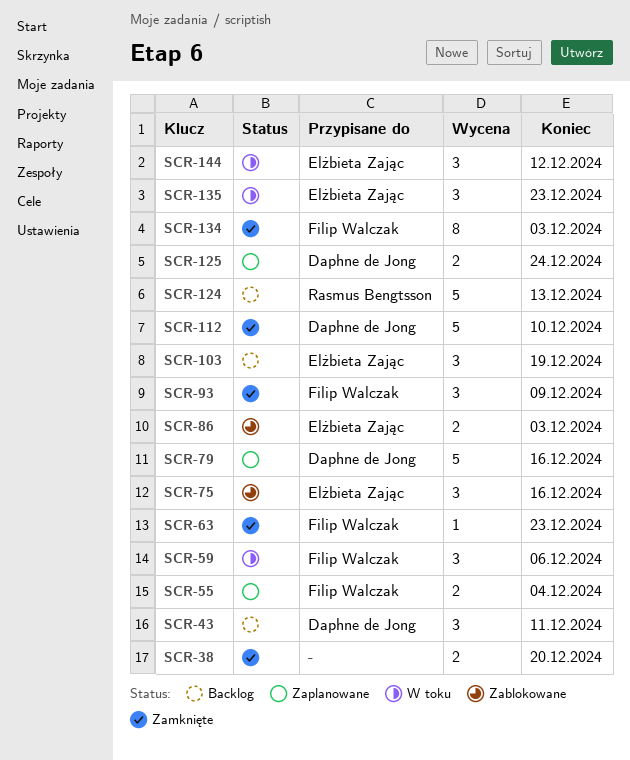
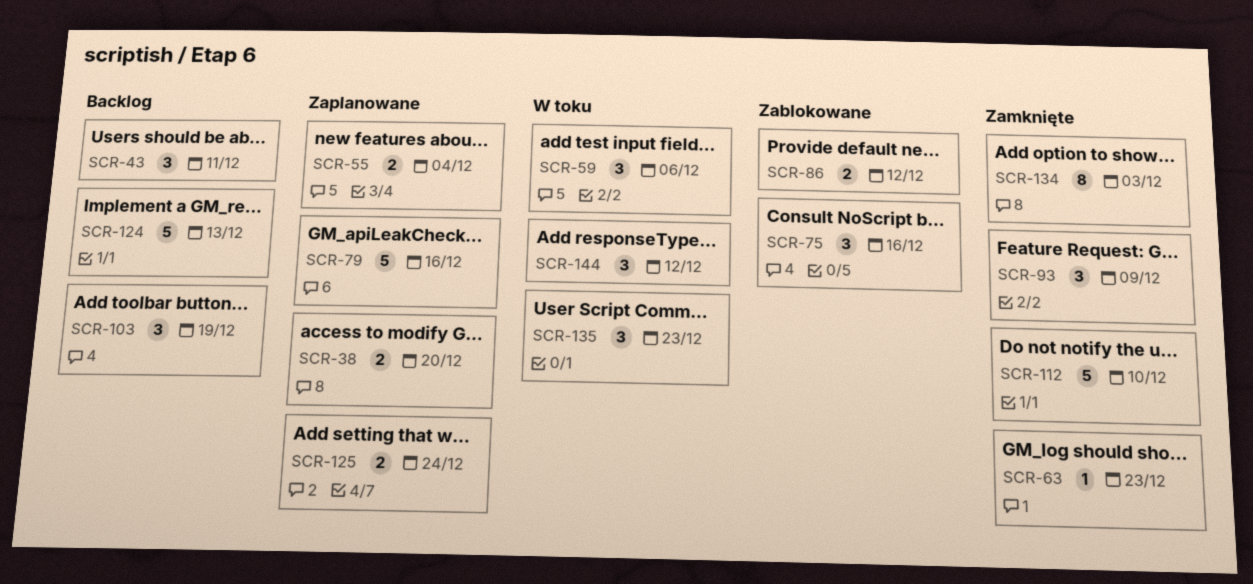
SCR-38, status: Zamknięte -> Zaplanowane
SCR-86, due: Dec 3 -> Dec 12

